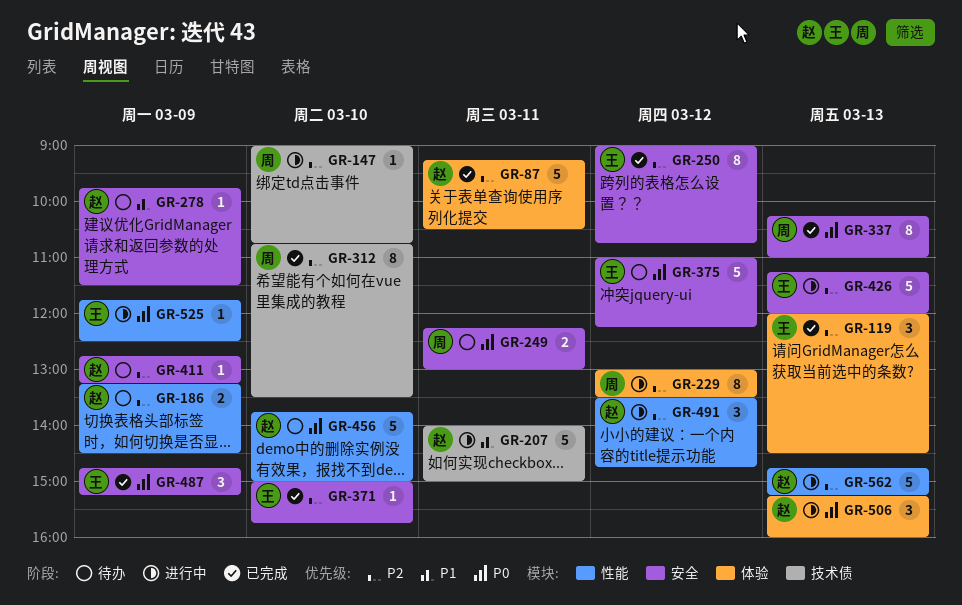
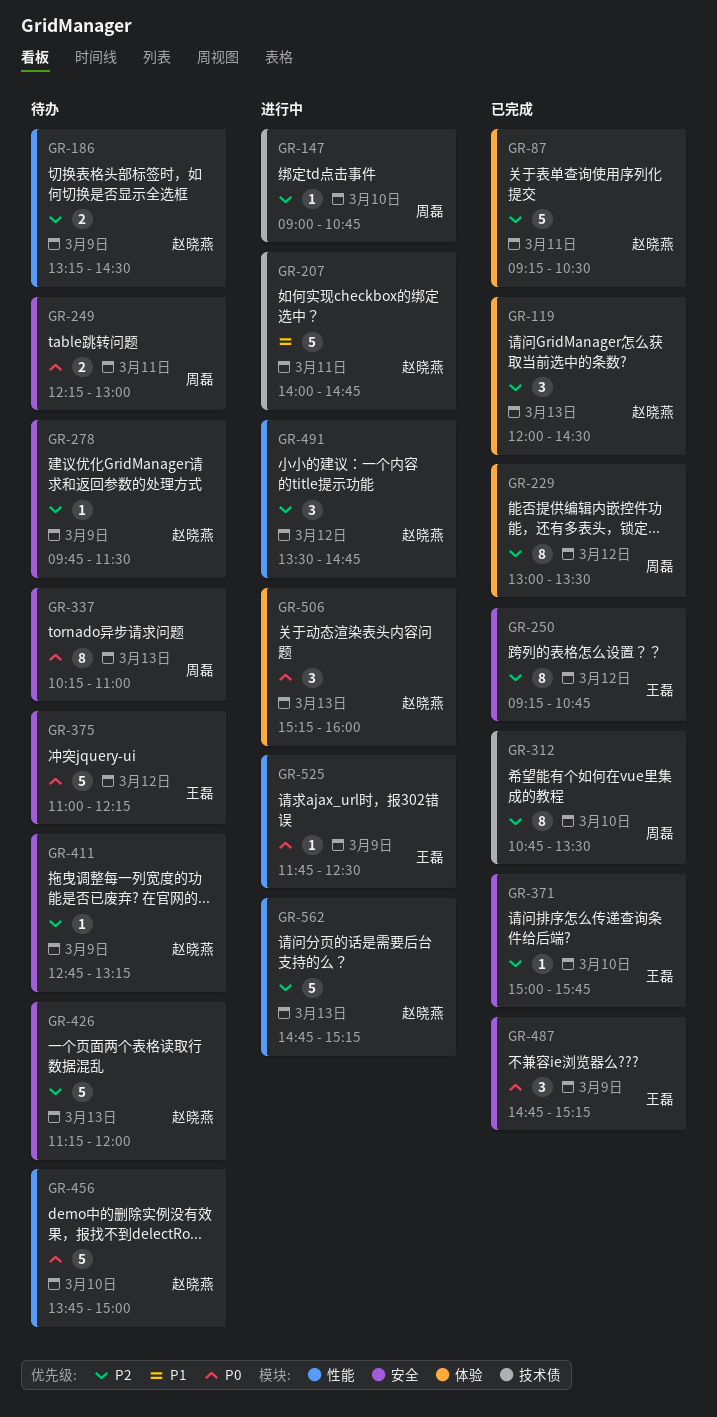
GR-119, owner: 王磊 -> 赵晓燕
GR-207, ends: 15:00 -> 14:45
GR-229, status: 进行中 -> 已完成
GR-250, begins: 09:00 -> 09:15
GR-278, priority: P1 -> P2
GR-337, status: 已完成 -> 待办
GR-426, status: 进行中 -> 待办
GR-426, owner: 王磊 -> 赵晓燕

